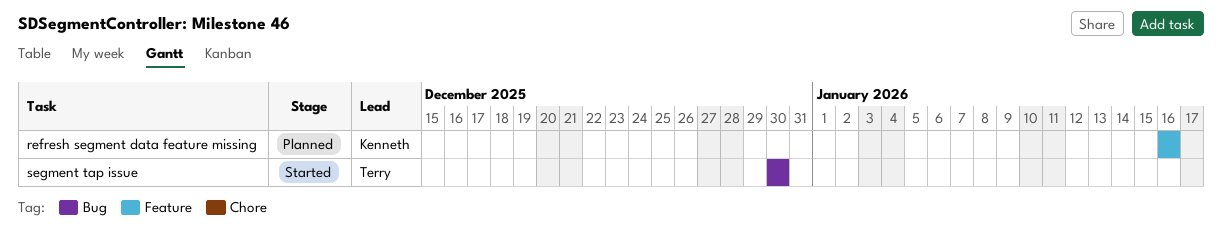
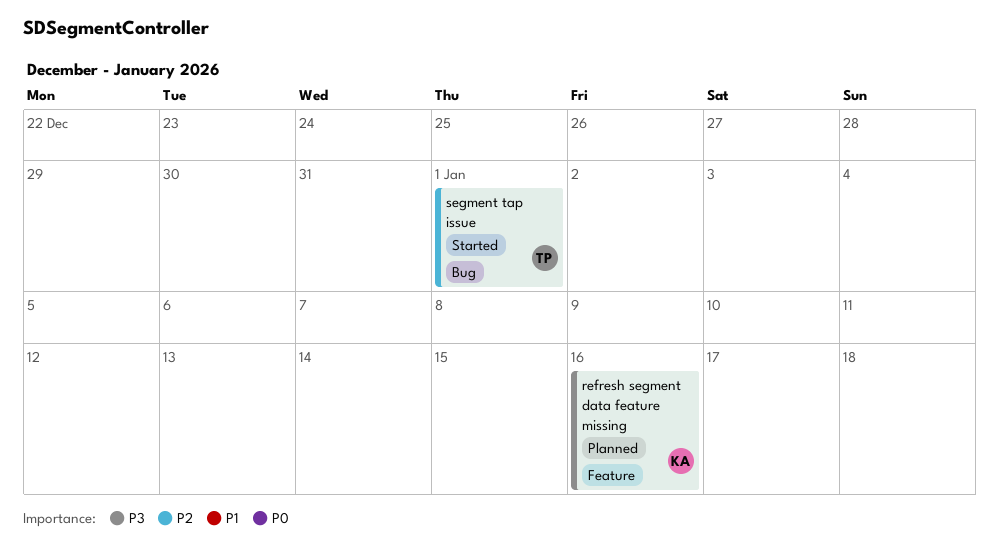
segment tap issue, due: Dec 30 -> Jan 1

